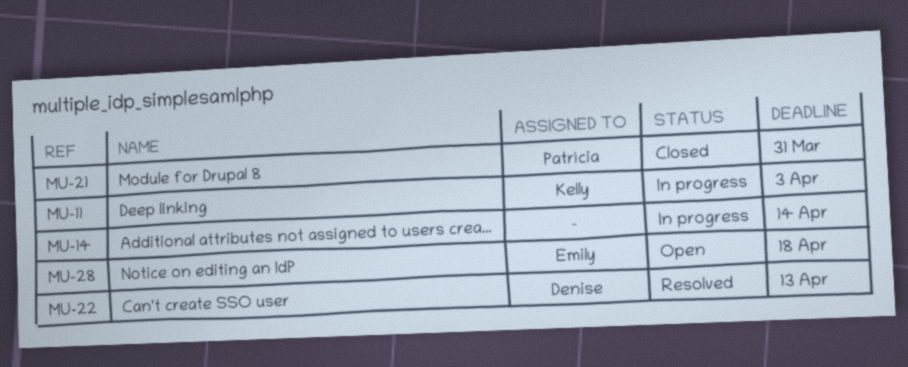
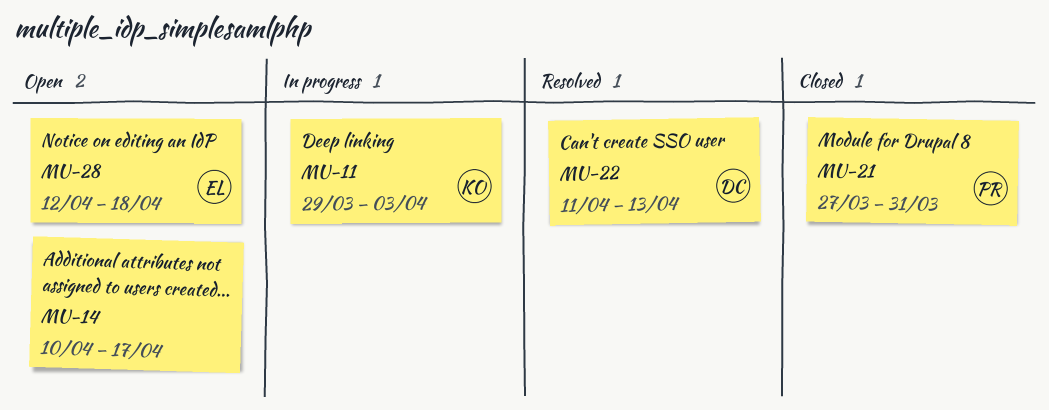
MU-14, status: In progress -> Open
MU-14, due: Apr 14 -> Apr 17

